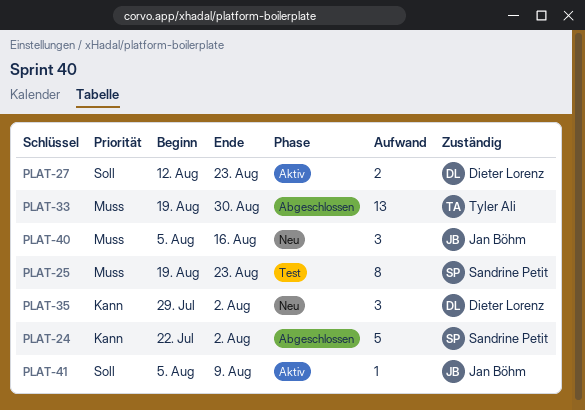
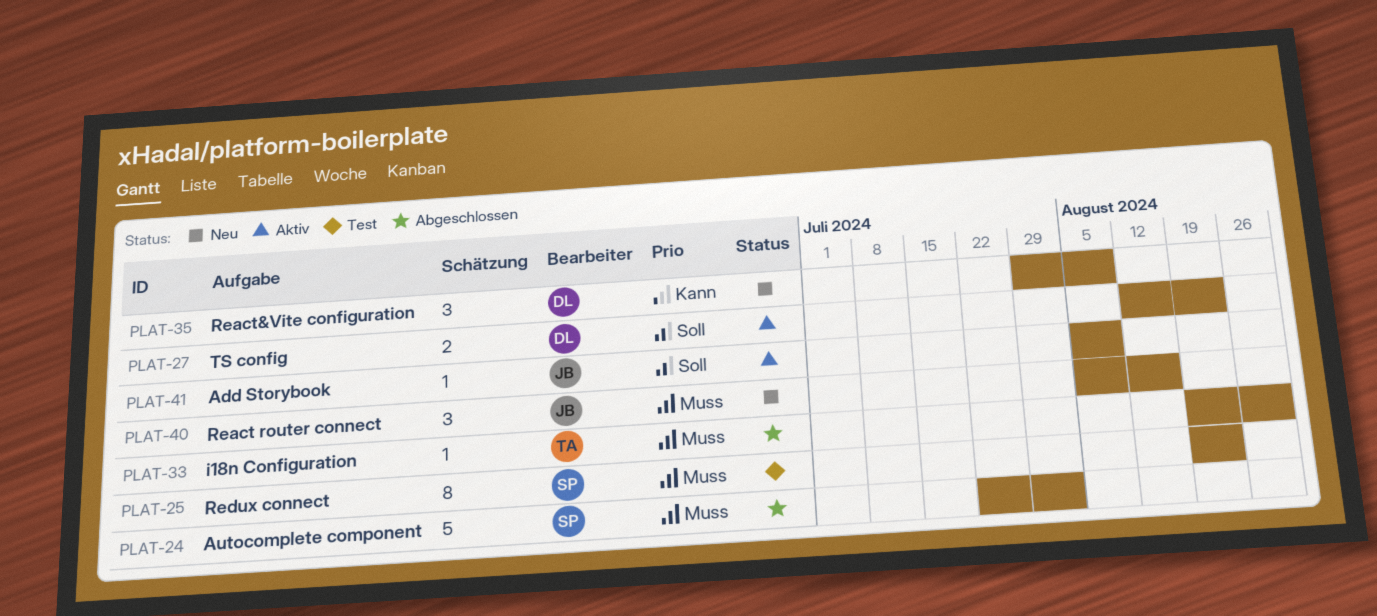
PLAT-24, priority: Kann -> Muss
PLAT-33, estimate: 13 -> 1
PLAT-35, due: Aug 2 -> Aug 9

